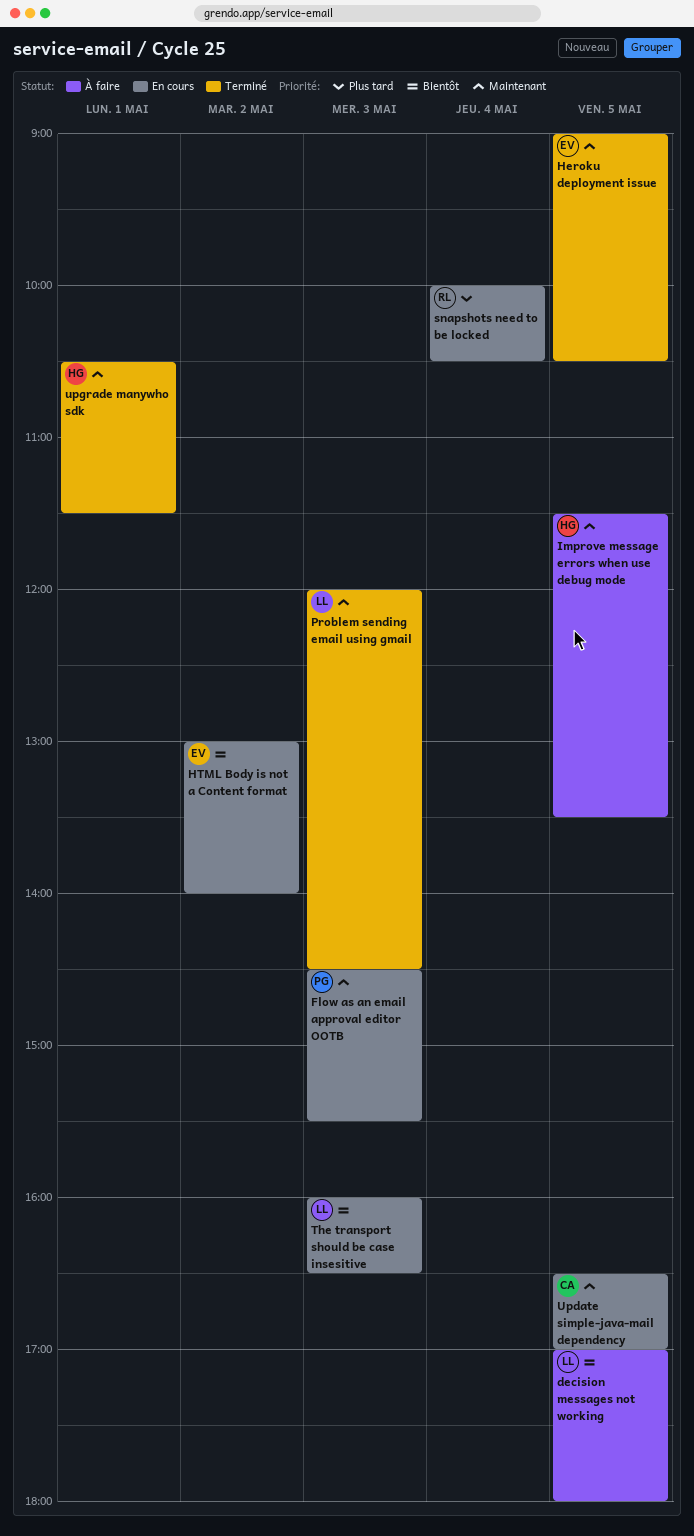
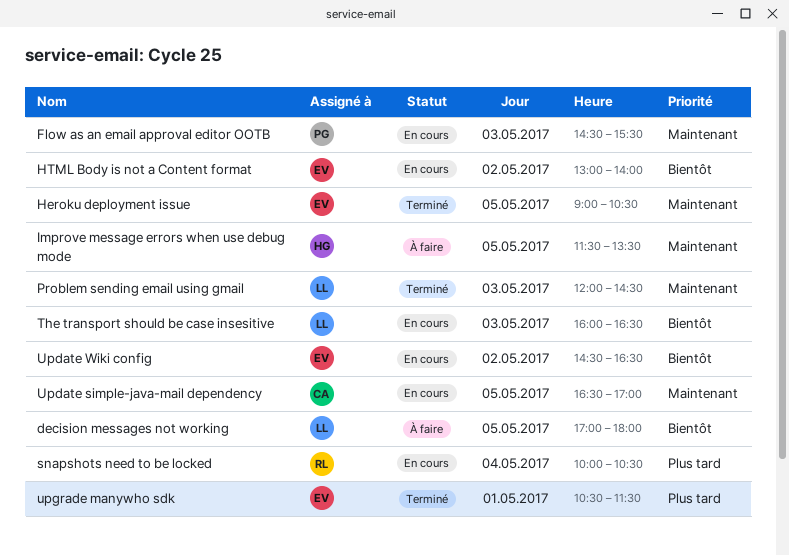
Update Wiki config: none -> present
upgrade manywho sdk, owner: HG -> EV
upgrade manywho sdk, priority: Maintenant -> Plus tard

